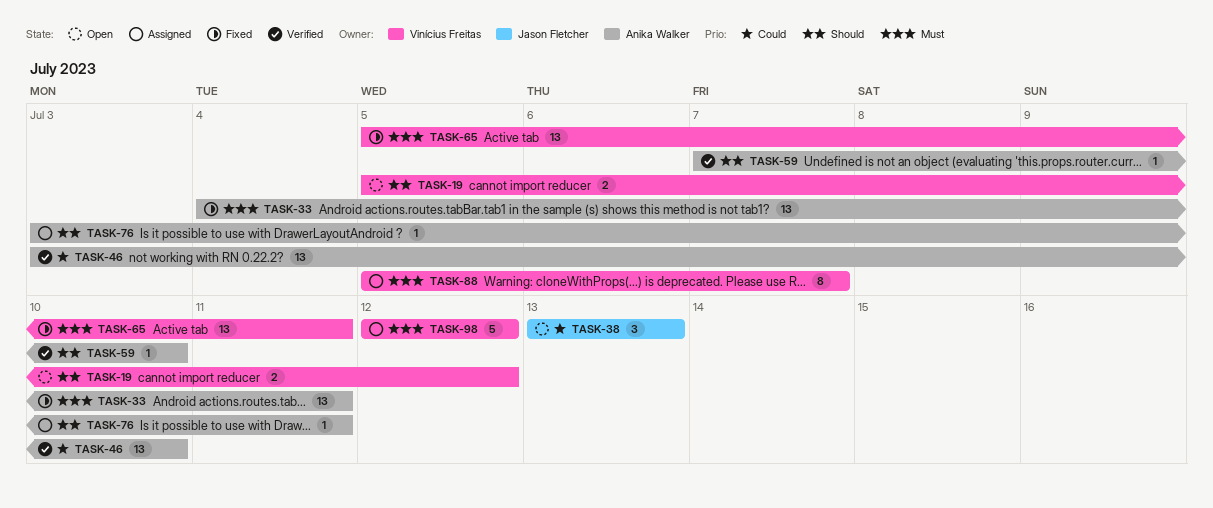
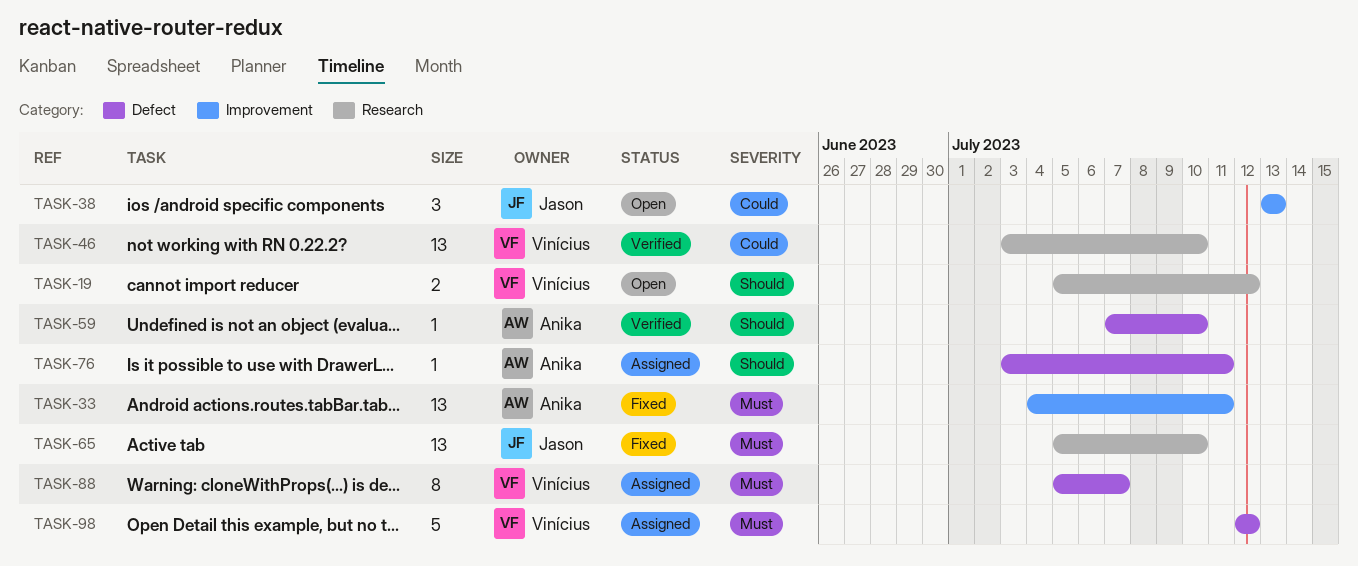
TASK-46, owner: Anika Walker -> Vinícius Freitas
TASK-65, owner: Vinícius Freitas -> Jason Fletcher
TASK-65, due: Jul 11 -> Jul 10

